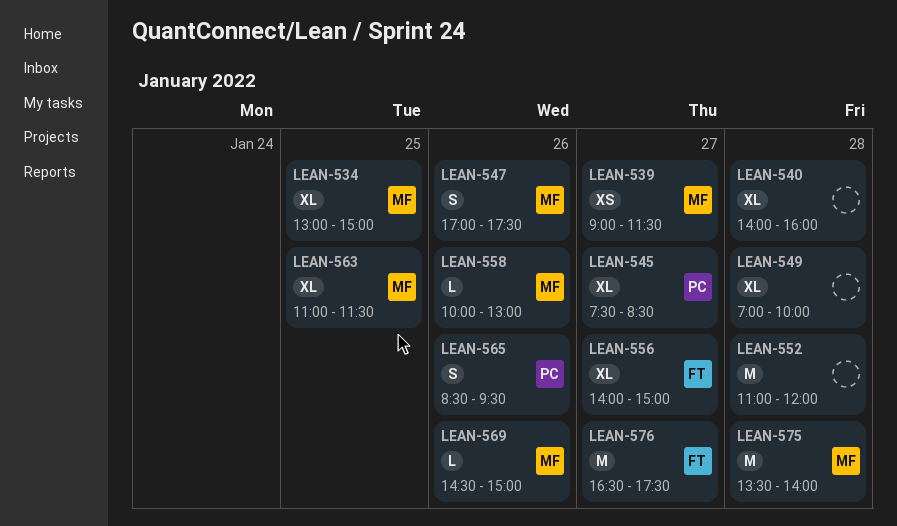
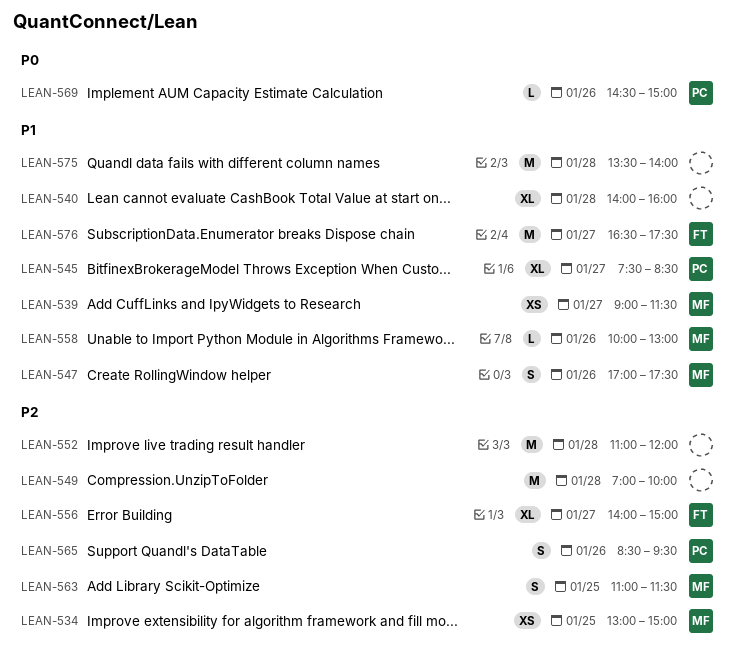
LEAN-534, estimate: XL -> XS
LEAN-549, estimate: XL -> M
LEAN-563, estimate: XL -> S
LEAN-569, owner: MF -> PC
LEAN-575, owner: MF -> none

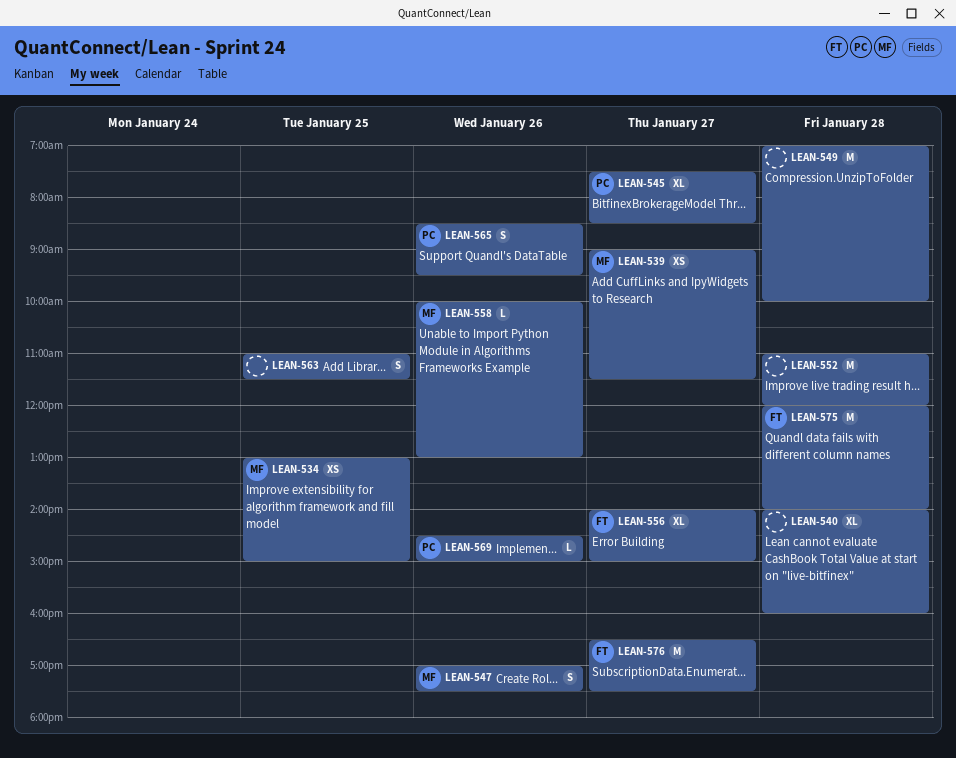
LEAN-563, owner: MF -> none
LEAN-575, owner: none -> FT
LEAN-575, begins: 13:30 -> 12:00

